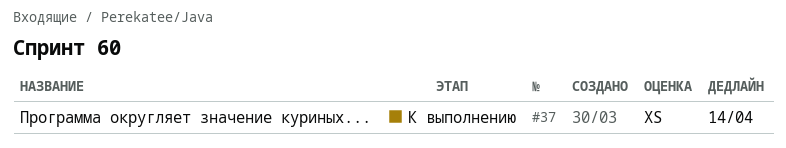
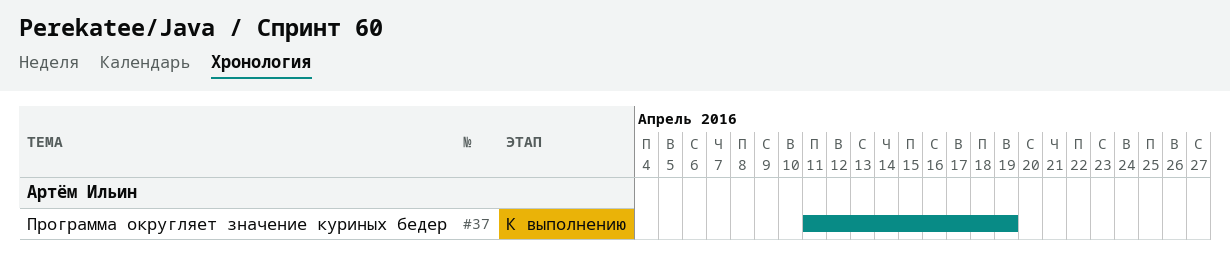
#37, due: Apr 14 -> Apr 19

